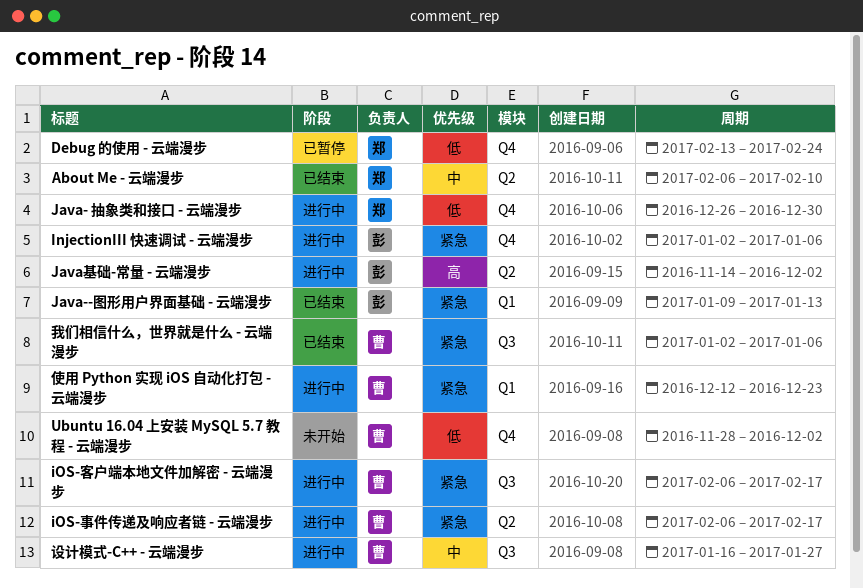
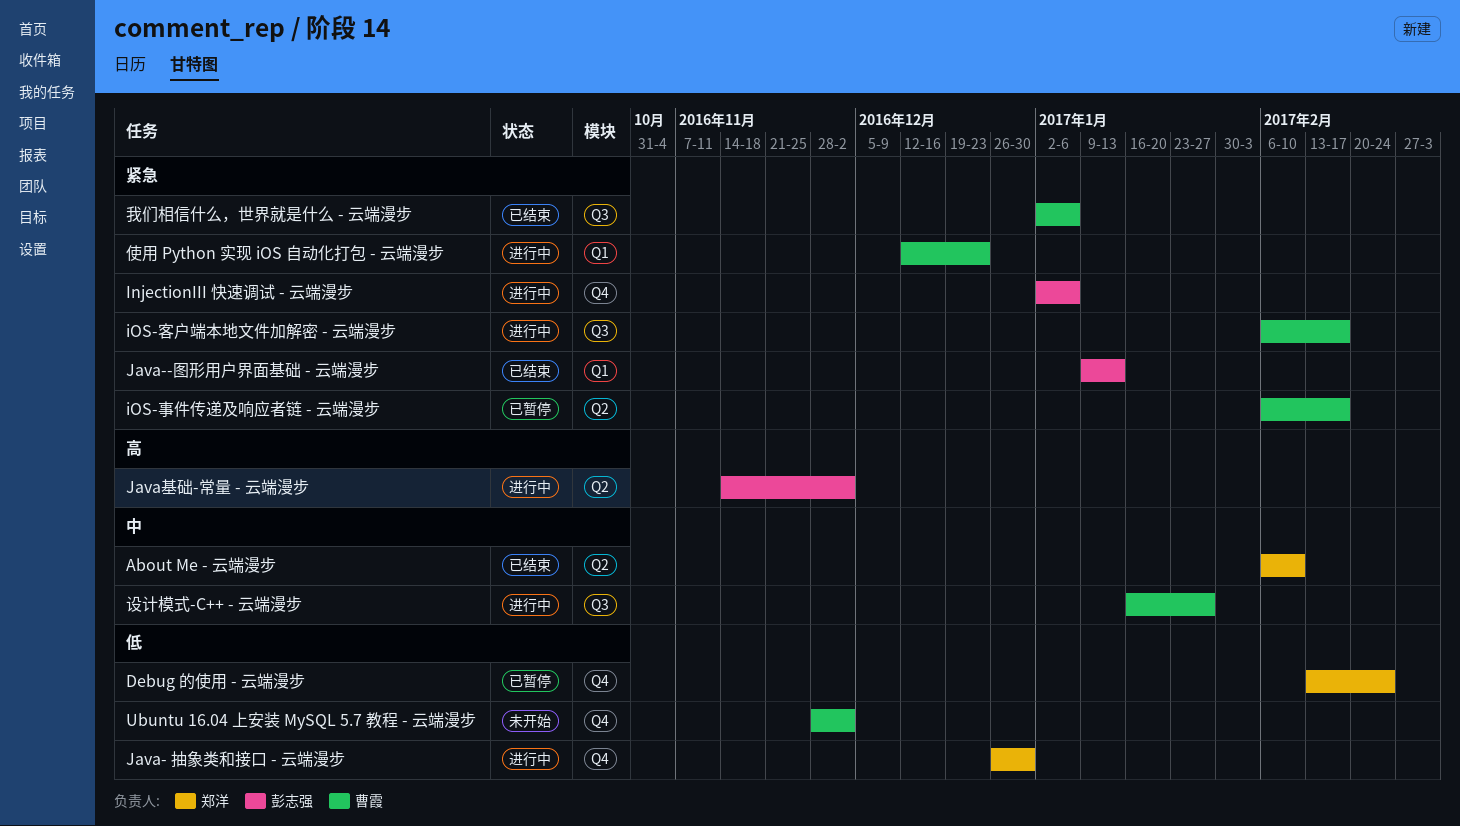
iOS-事件传递及响应者链 - 云端漫步, status: 进行中 -> 已暂停

